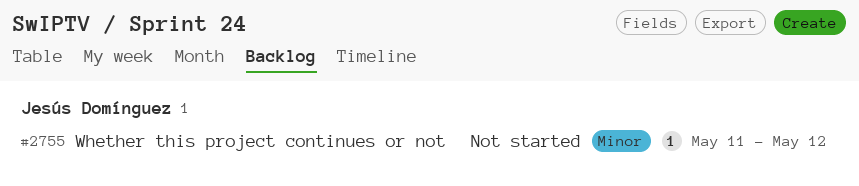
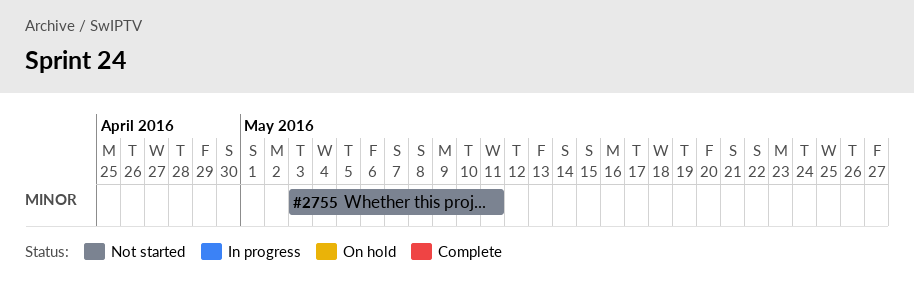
#2755, start: May 11 -> May 3
#2755, due: May 12 -> May 11

